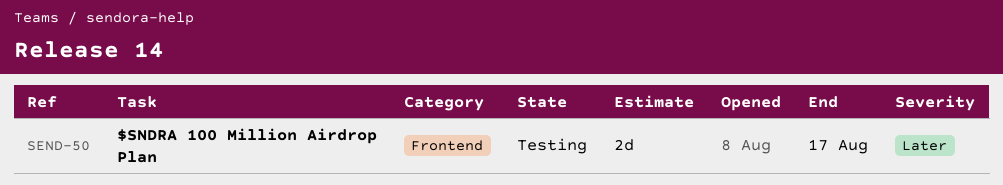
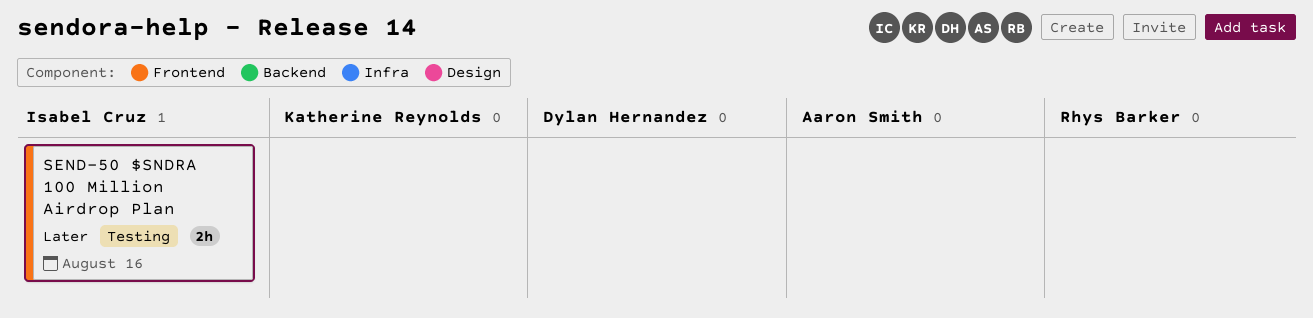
SEND-50, estimate: 2d -> 2h
SEND-50, due: Aug 17 -> Aug 16

